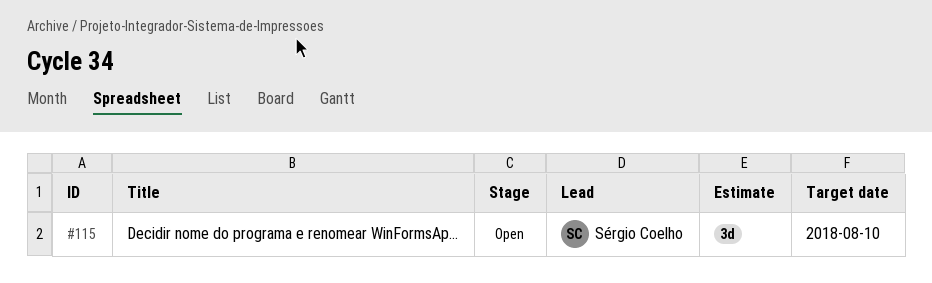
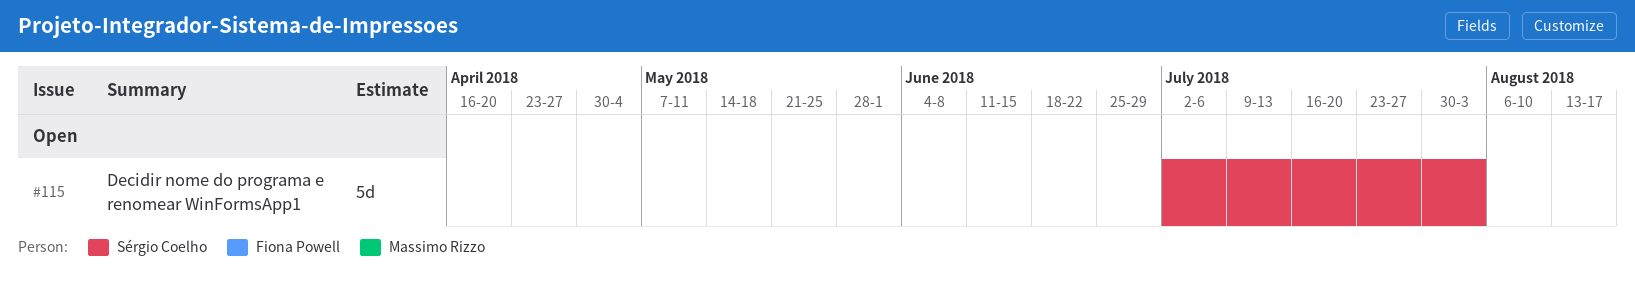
#115, estimate: 3d -> 5d
#115, due: Aug 10 -> Aug 3

